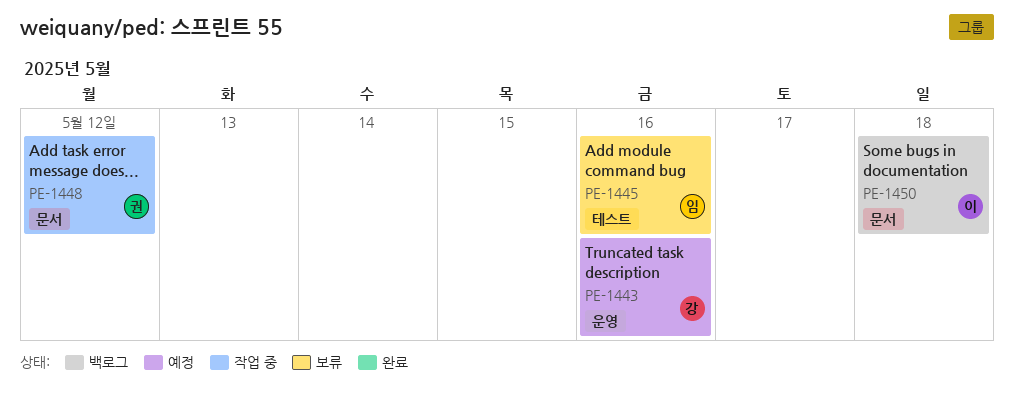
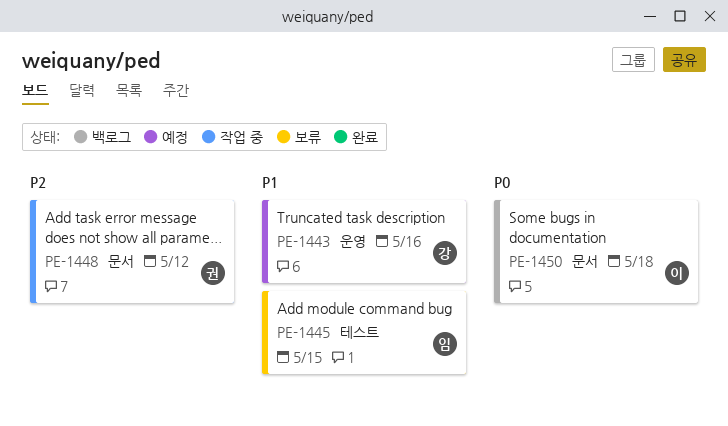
PE-1445, due: May 16 -> May 15

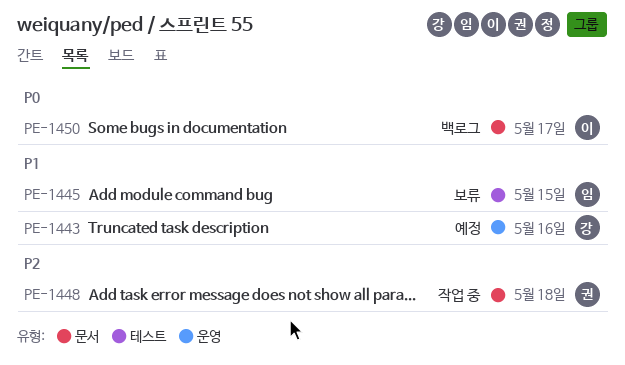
PE-1448, due: May 12 -> May 18
PE-1450, due: May 18 -> May 17

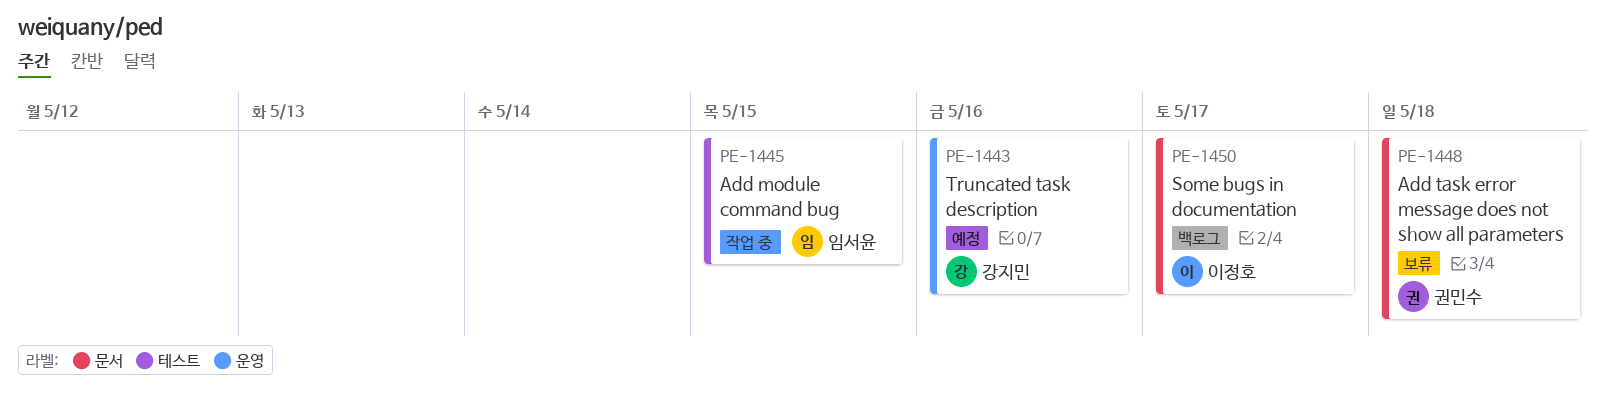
PE-1445, status: 보류 -> 작업 중
PE-1448, status: 작업 중 -> 보류

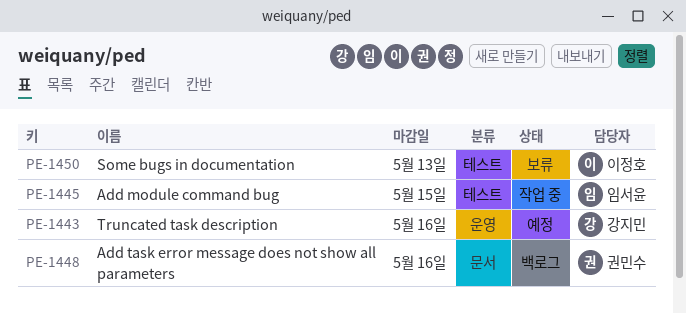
PE-1448, status: 보류 -> 백로그
PE-1448, due: May 18 -> May 16
PE-1450, status: 백로그 -> 보류
PE-1450, label: 문서 -> 테스트
PE-1450, due: May 17 -> May 13

